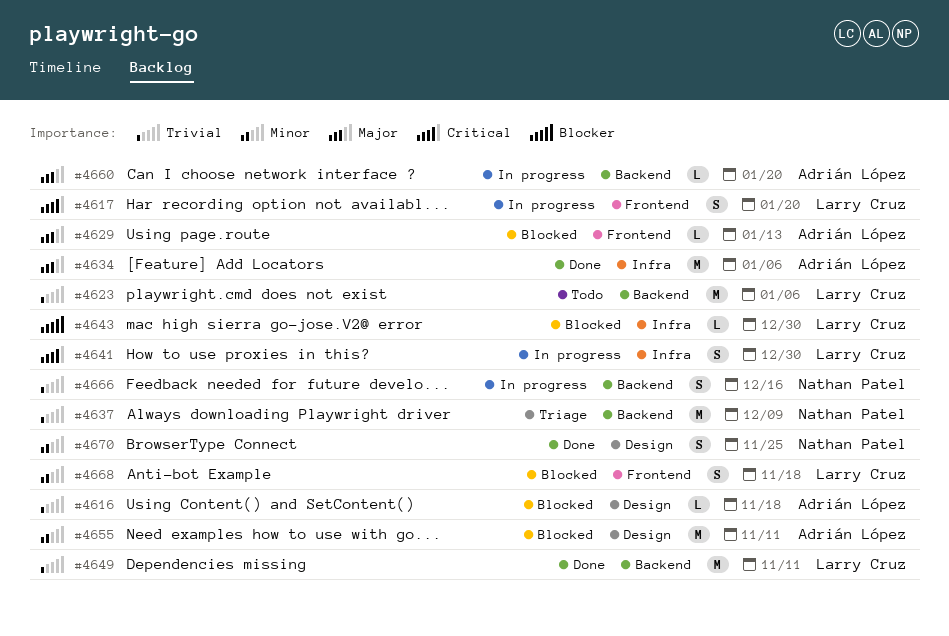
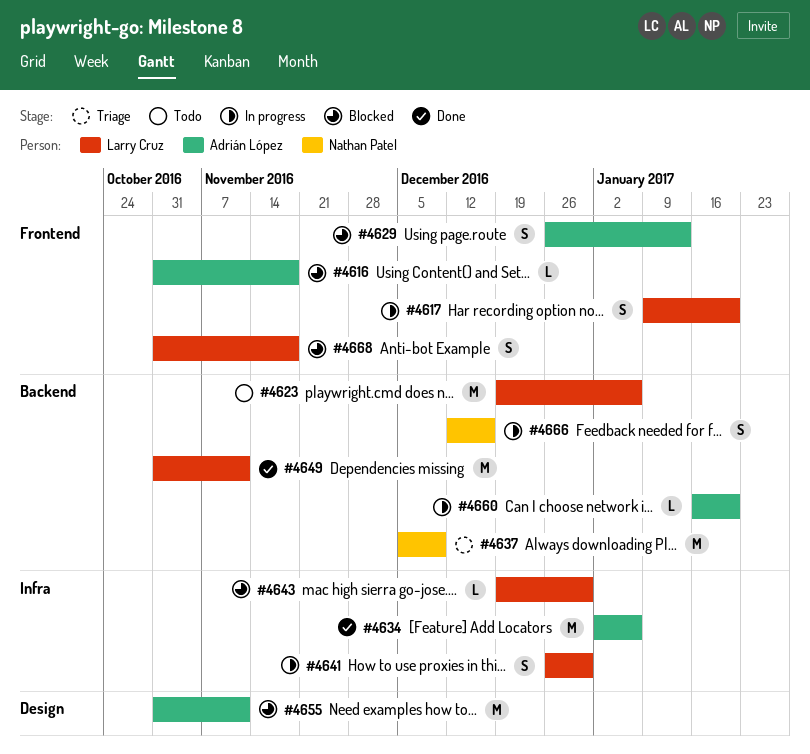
#4616, label: Design -> Frontend
#4629, estimate: L -> S
#4670: present -> none

